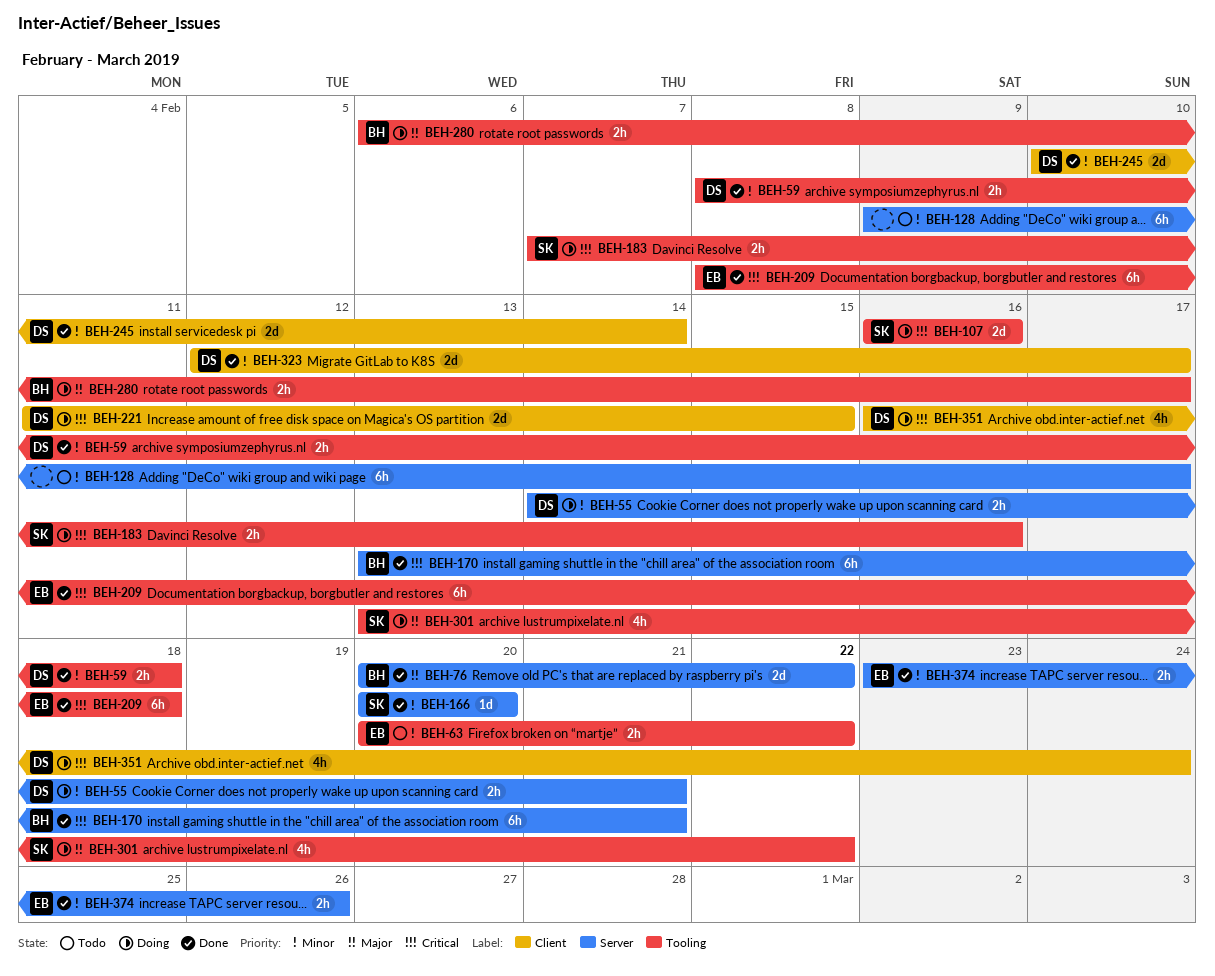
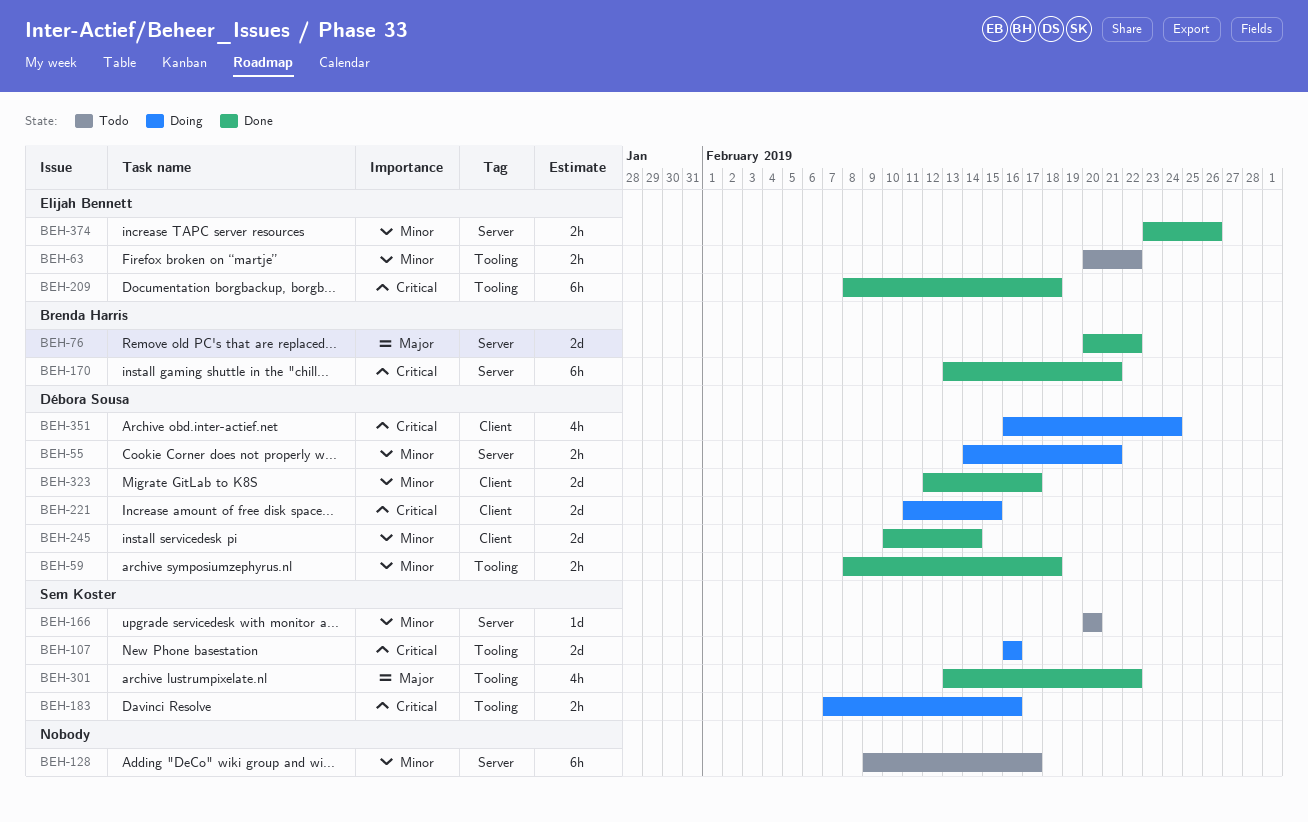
BEH-166, status: Done -> Todo
BEH-280: present -> none
BEH-301, status: Doing -> Done

